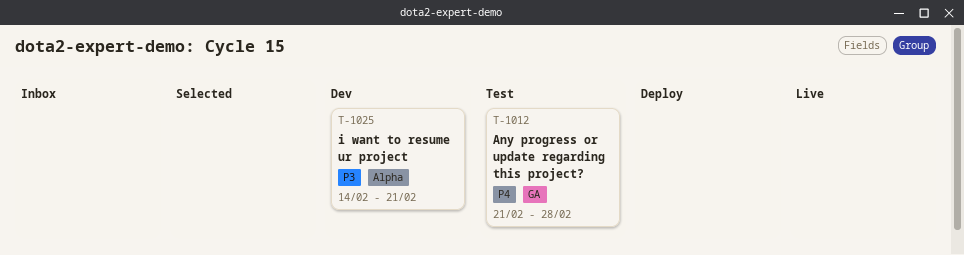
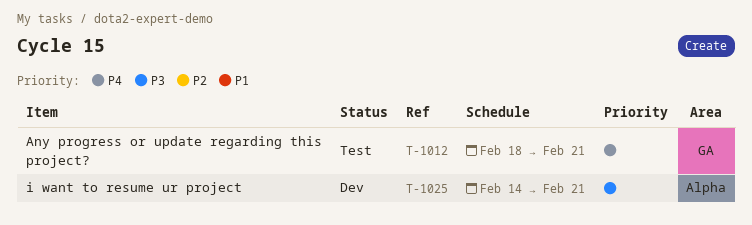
T-1012, start: Feb 21 -> Feb 18
T-1012, due: Feb 28 -> Feb 21

